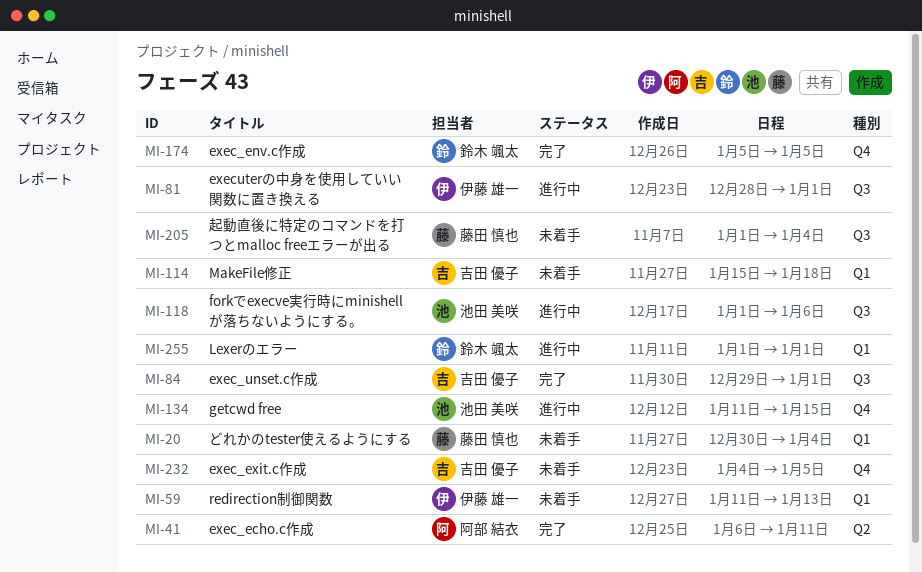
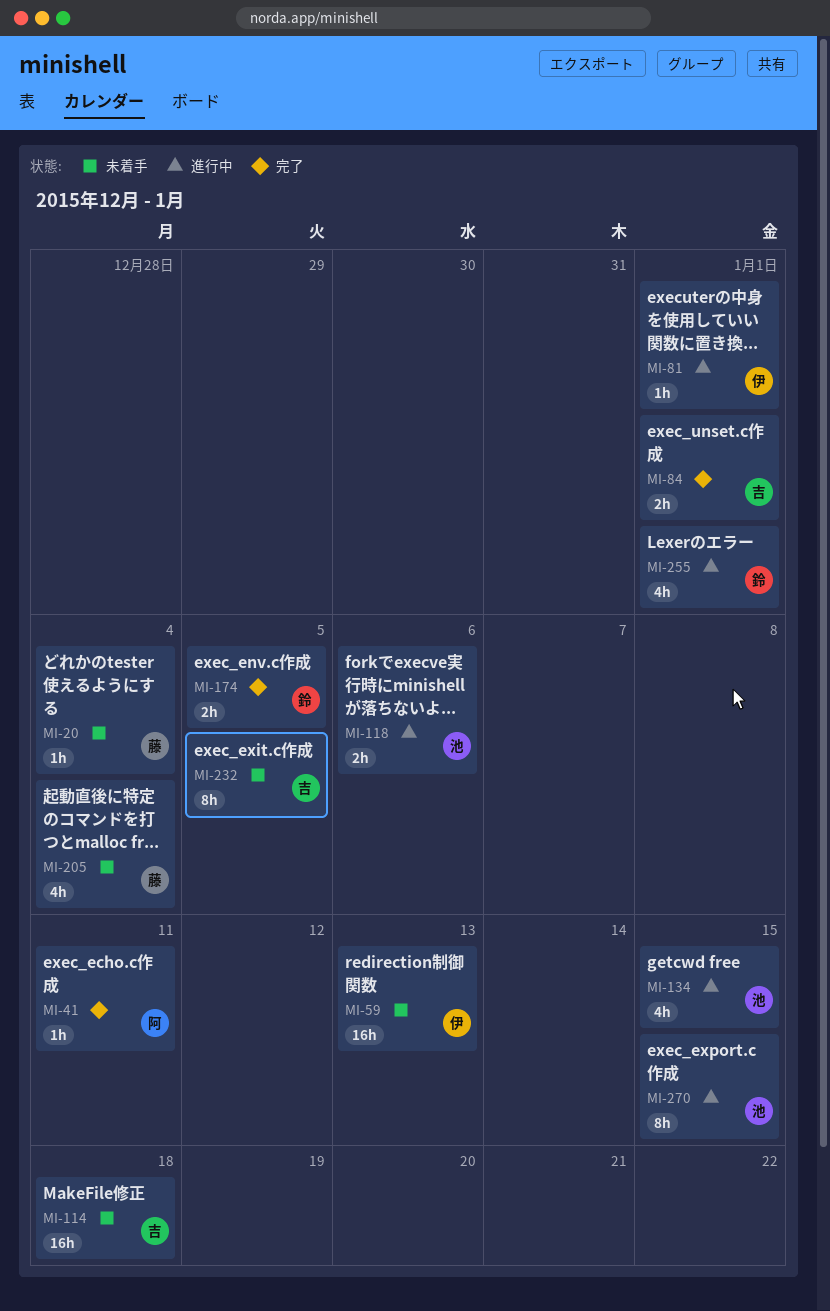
MI-270: none -> present

